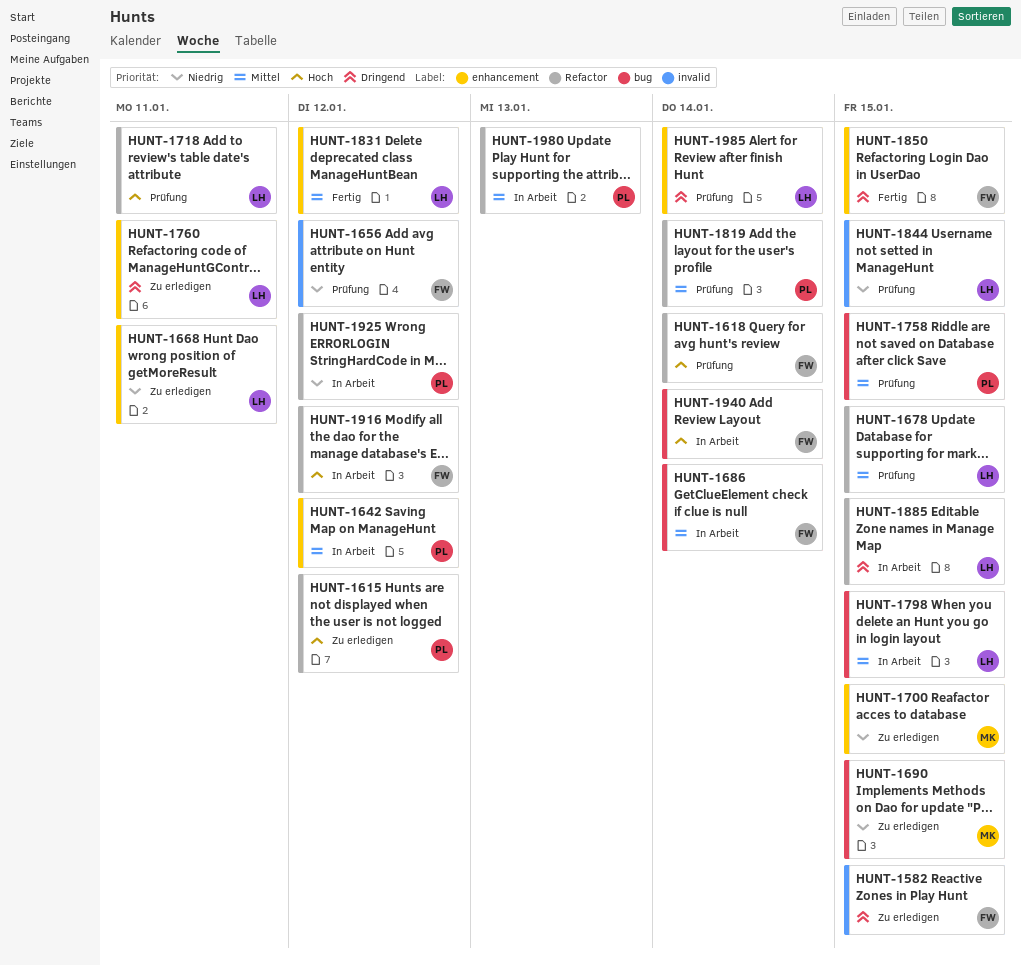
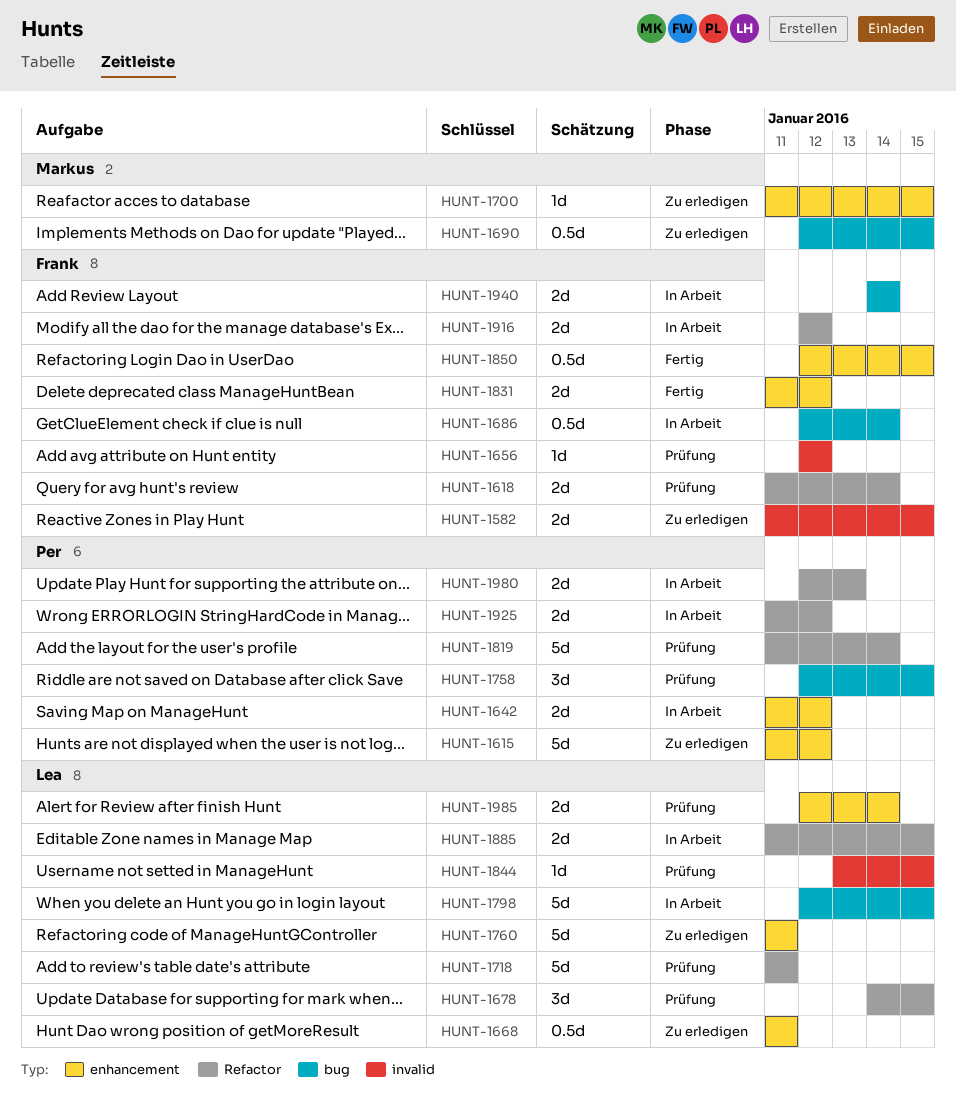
HUNT-1615, label: Refactor -> enhancement
HUNT-1831, owner: Lea -> Frank

